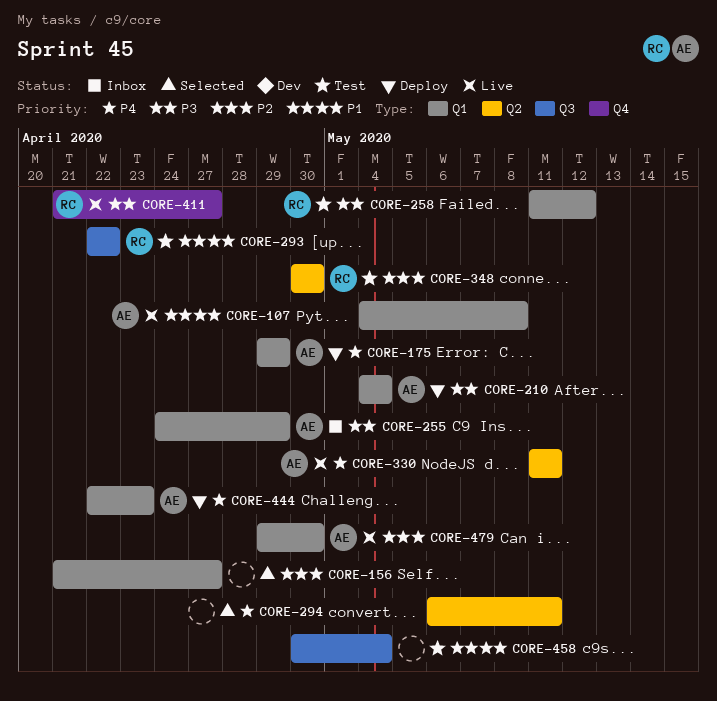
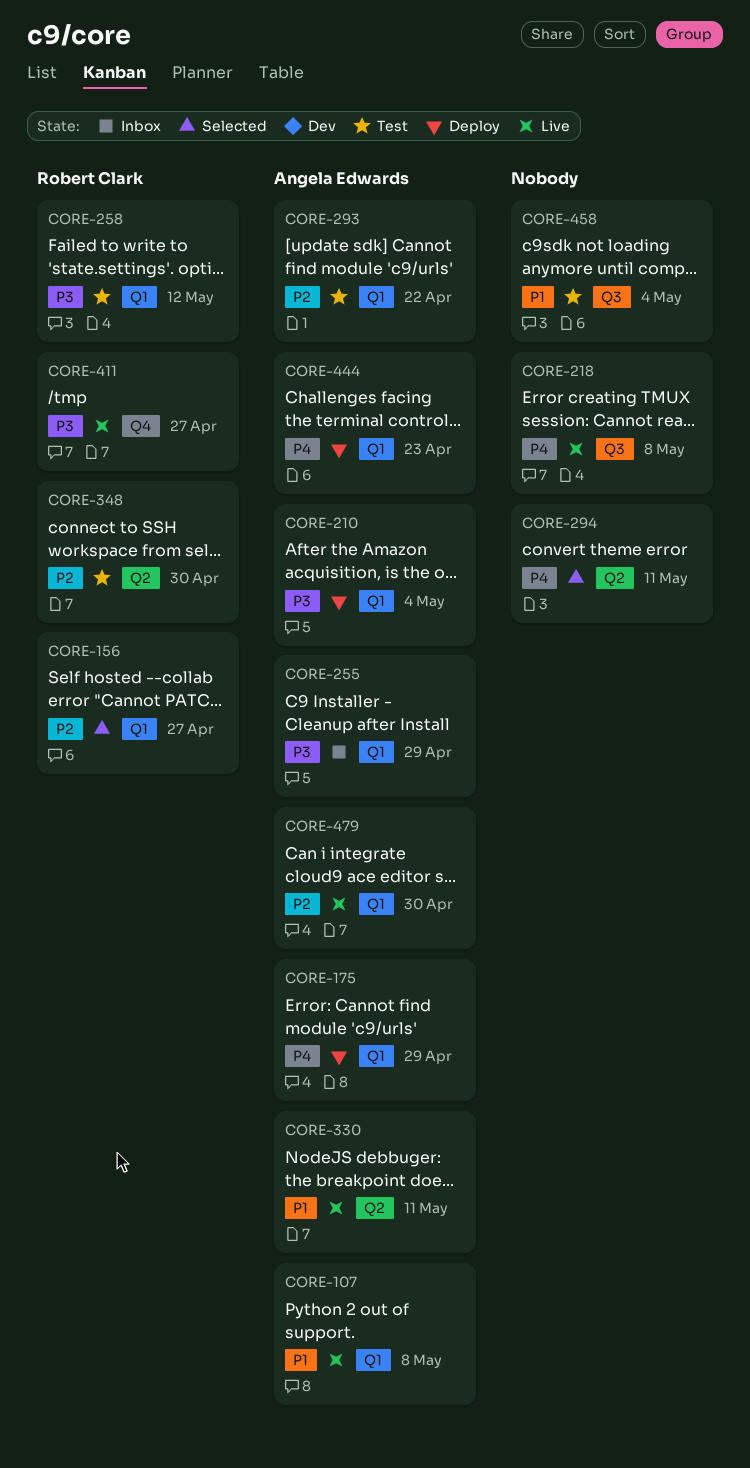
CORE-156, owner: none -> Robert Clark
CORE-218: none -> present
CORE-293, owner: Robert Clark -> Angela Edwards
CORE-293, priority: P1 -> P2
CORE-293, label: Q3 -> Q1
CORE-330, priority: P4 -> P1

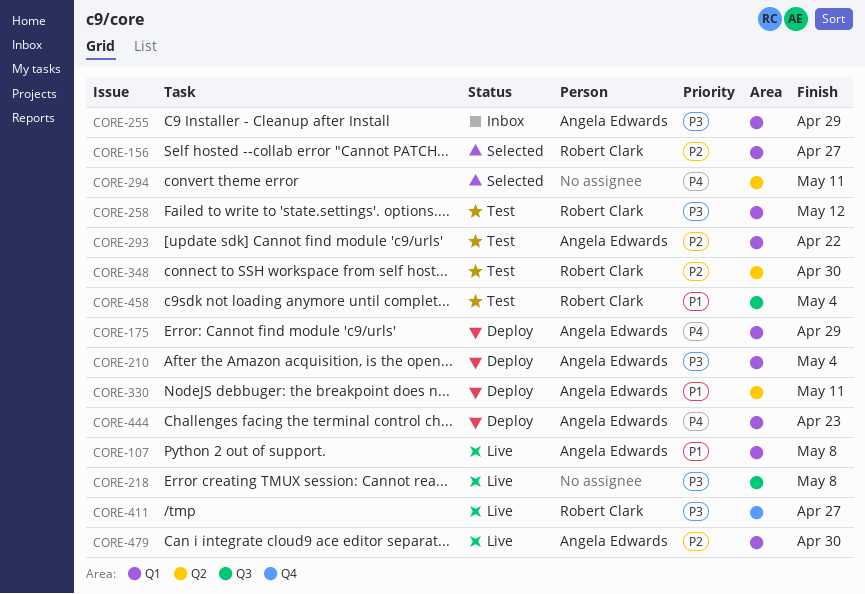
CORE-218, priority: P4 -> P3
CORE-330, status: Live -> Deploy
CORE-458, owner: none -> Robert Clark

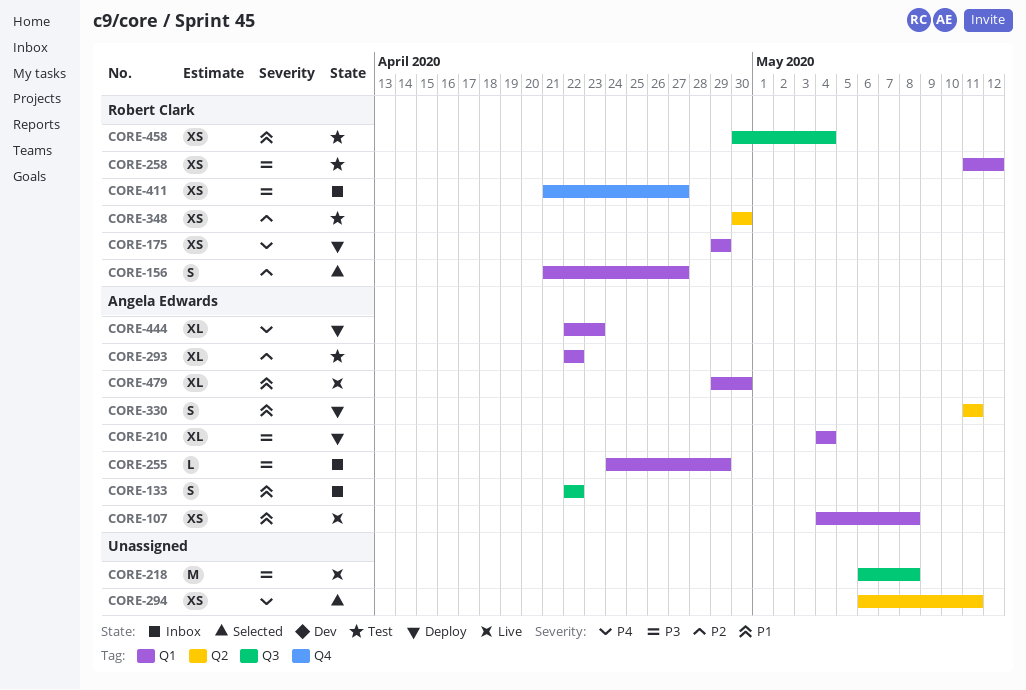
CORE-133: none -> present
CORE-175, owner: Angela Edwards -> Robert Clark
CORE-411, status: Live -> Inbox
CORE-479, priority: P2 -> P1

